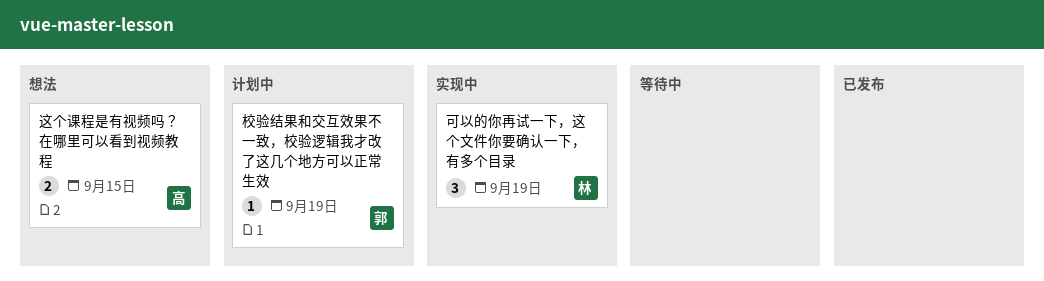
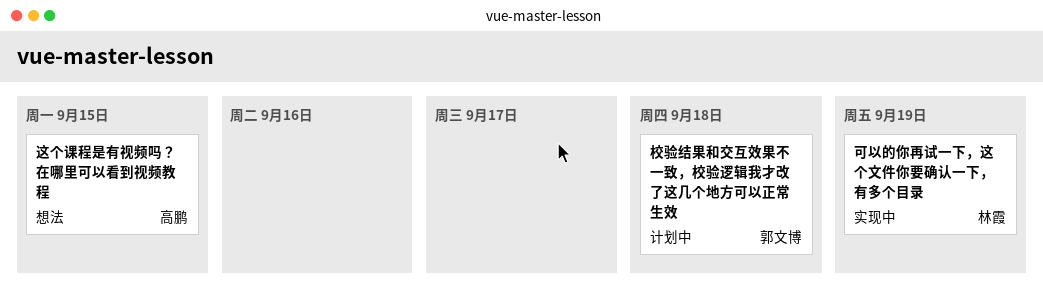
校验结果和交互效果不一致，校验逻辑我才改了这几个地方可以正常生效, due: Sep 19 -> Sep 18

